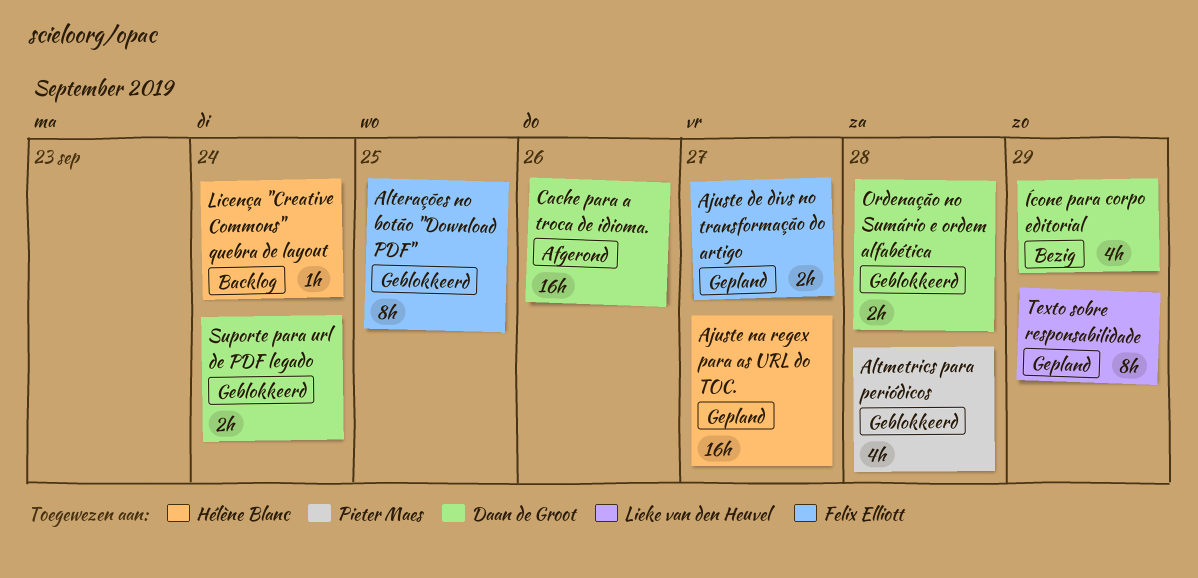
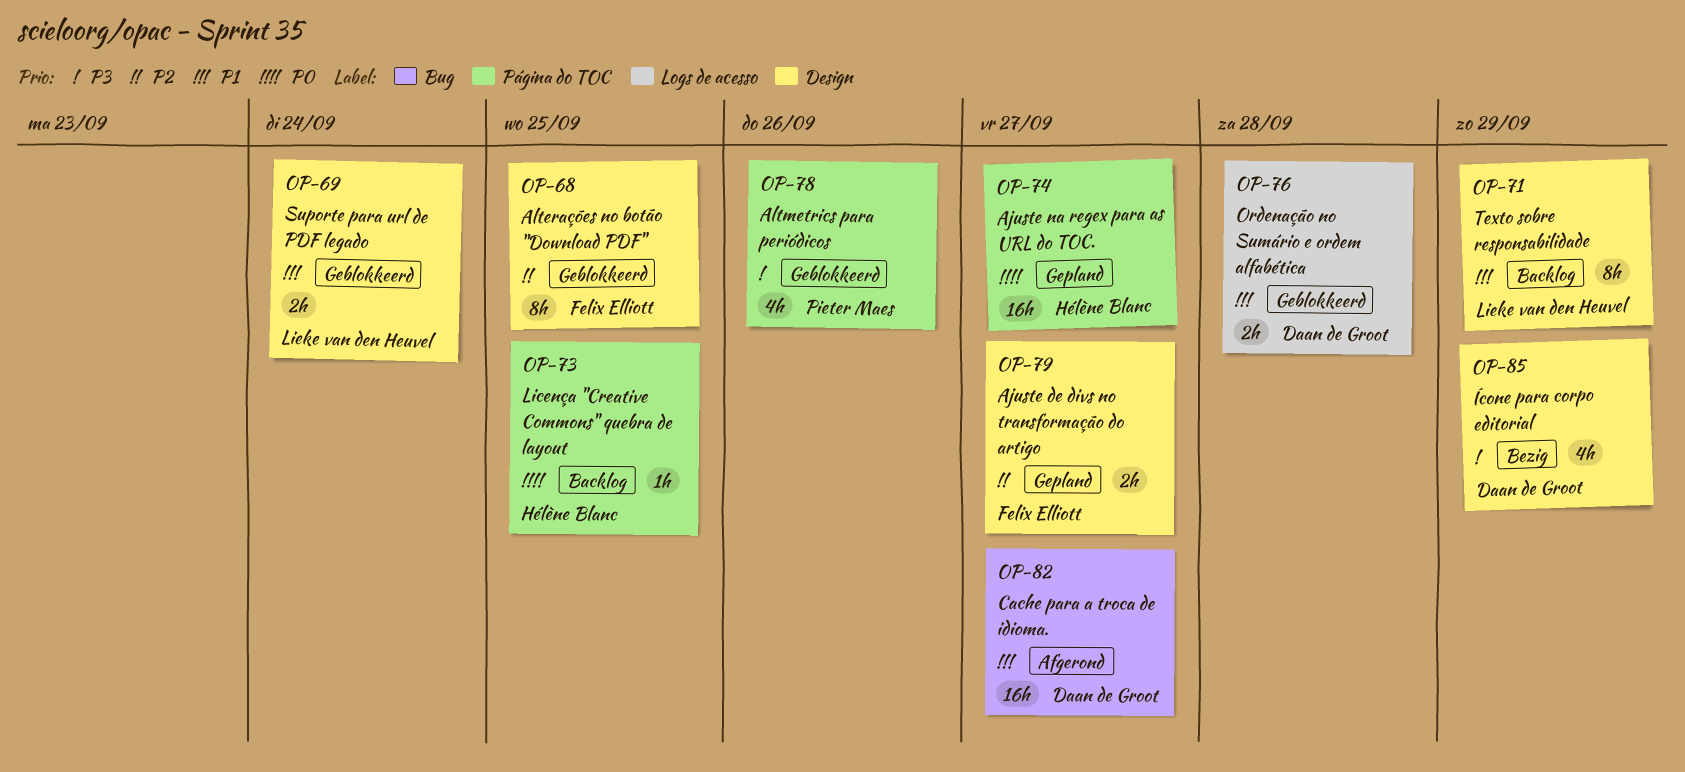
Altmetrics para periódicos, due: Sep 28 -> Sep 26
Cache para a troca de idioma., due: Sep 26 -> Sep 27
Licença "Creative Commons" quebra de layout, due: Sep 24 -> Sep 25
Suporte para url de PDF legado, owner: Daan de Groot -> Lieke van den Heuvel
Texto sobre responsabilidade, status: Gepland -> Backlog

